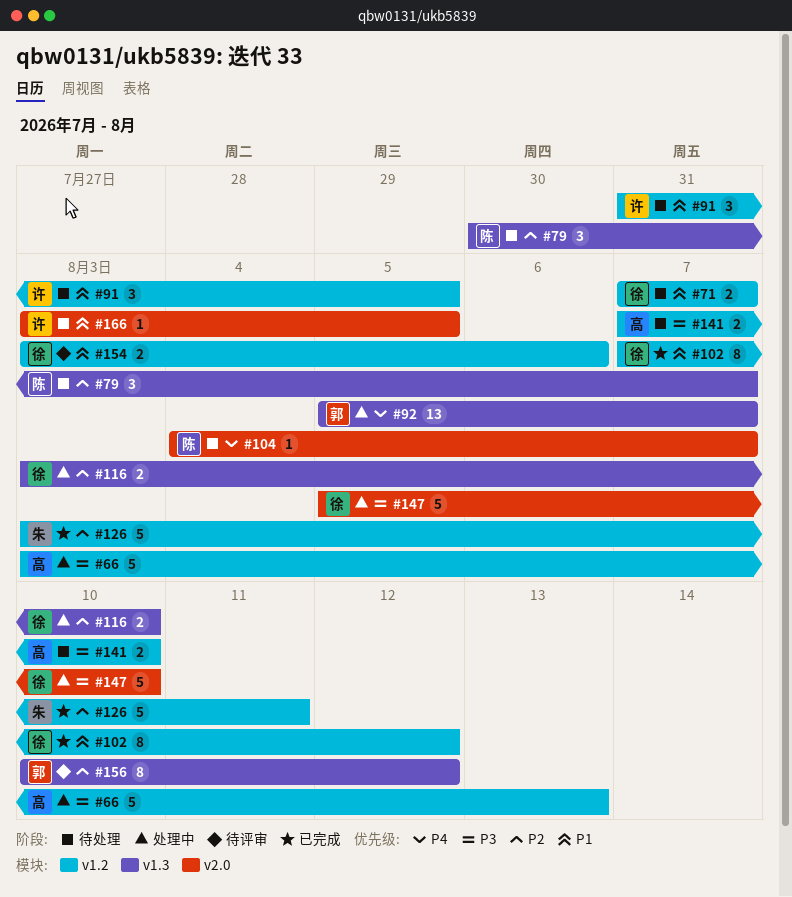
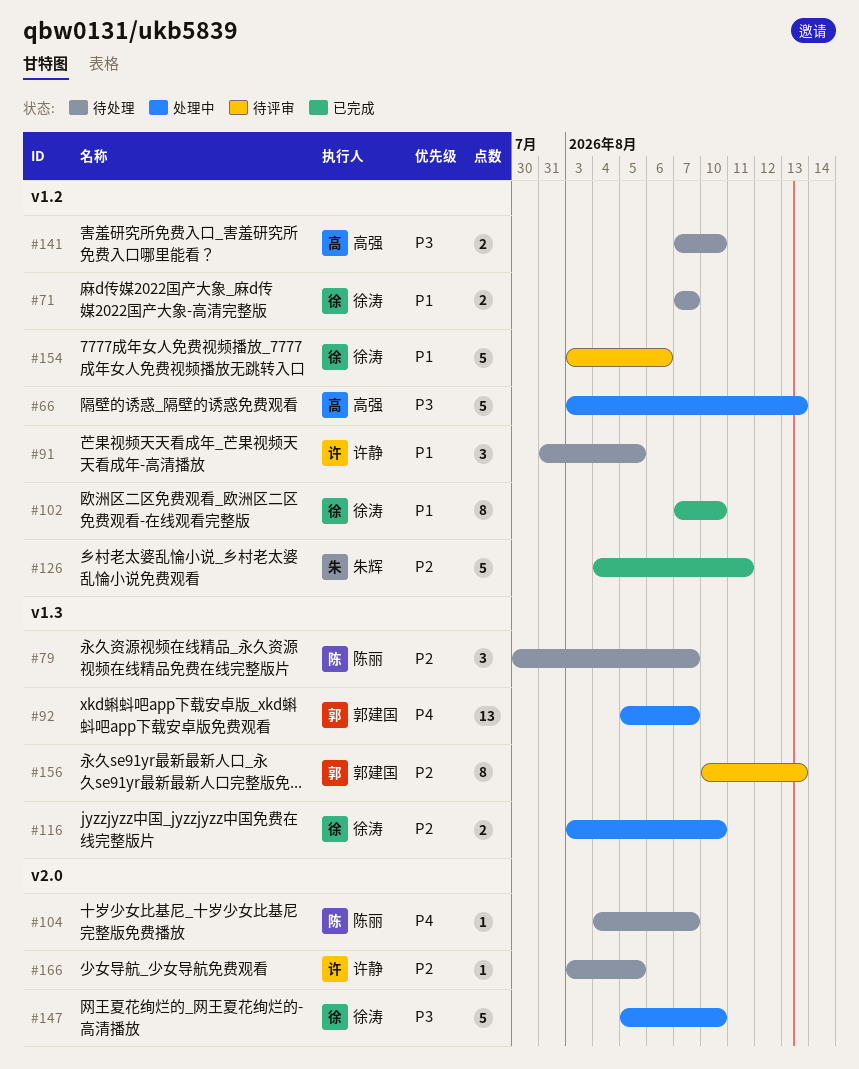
#102, due: Aug 12 -> Aug 10
#126, start: Aug 3 -> Aug 4
#154, estimate: 2 -> 5
#156, due: Aug 12 -> Aug 13
#166, priority: P1 -> P2

